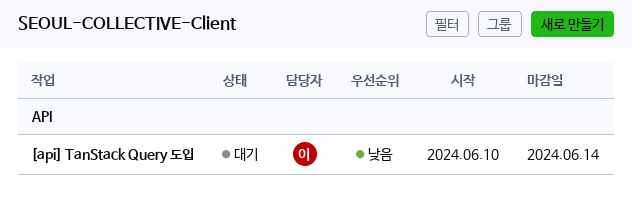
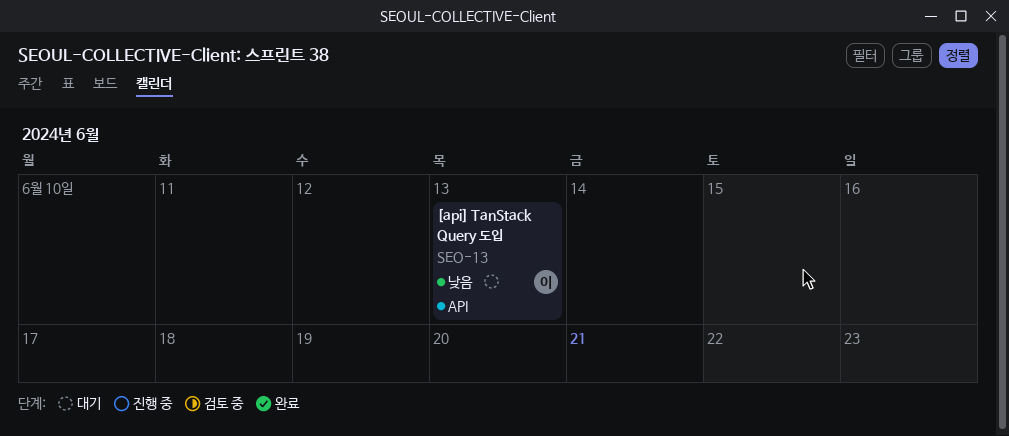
[api] TanStack Query 도입, due: Jun 14 -> Jun 13

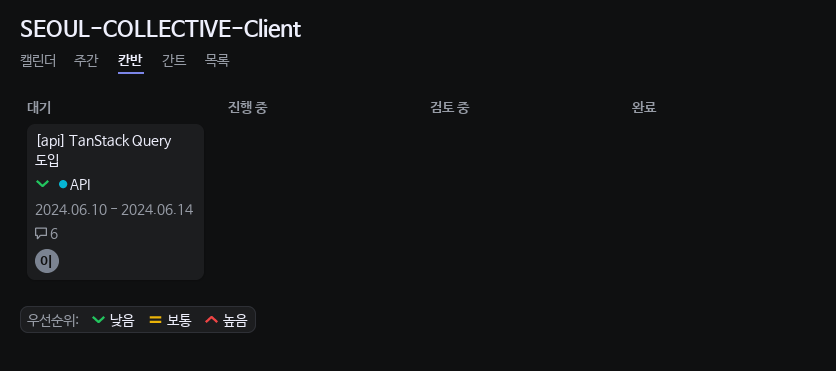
[api] TanStack Query 도입, due: Jun 13 -> Jun 14

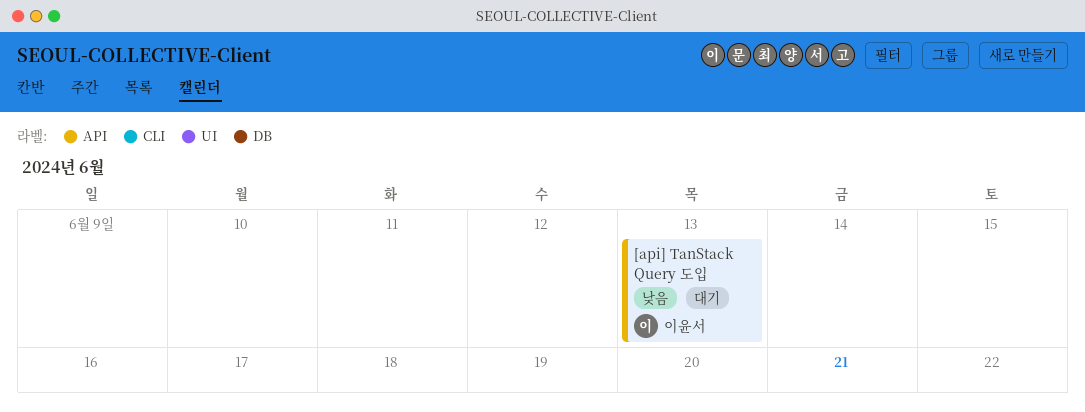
[api] TanStack Query 도입, due: Jun 14 -> Jun 13

